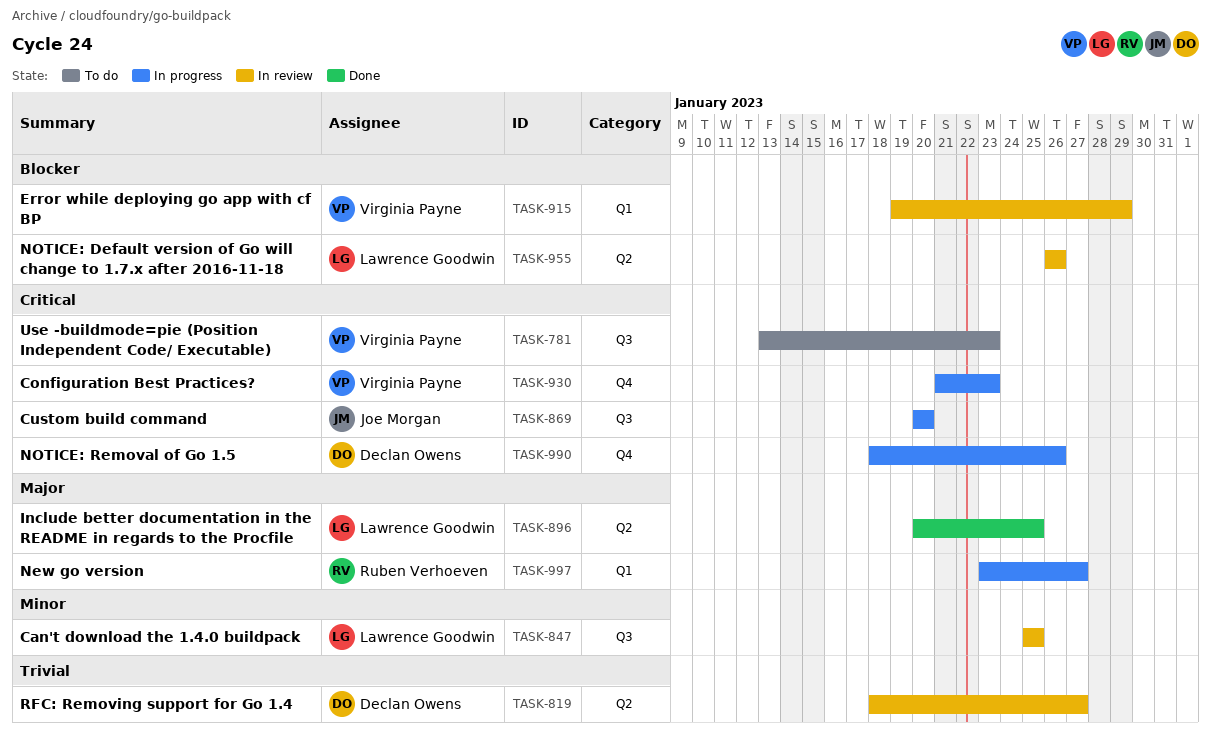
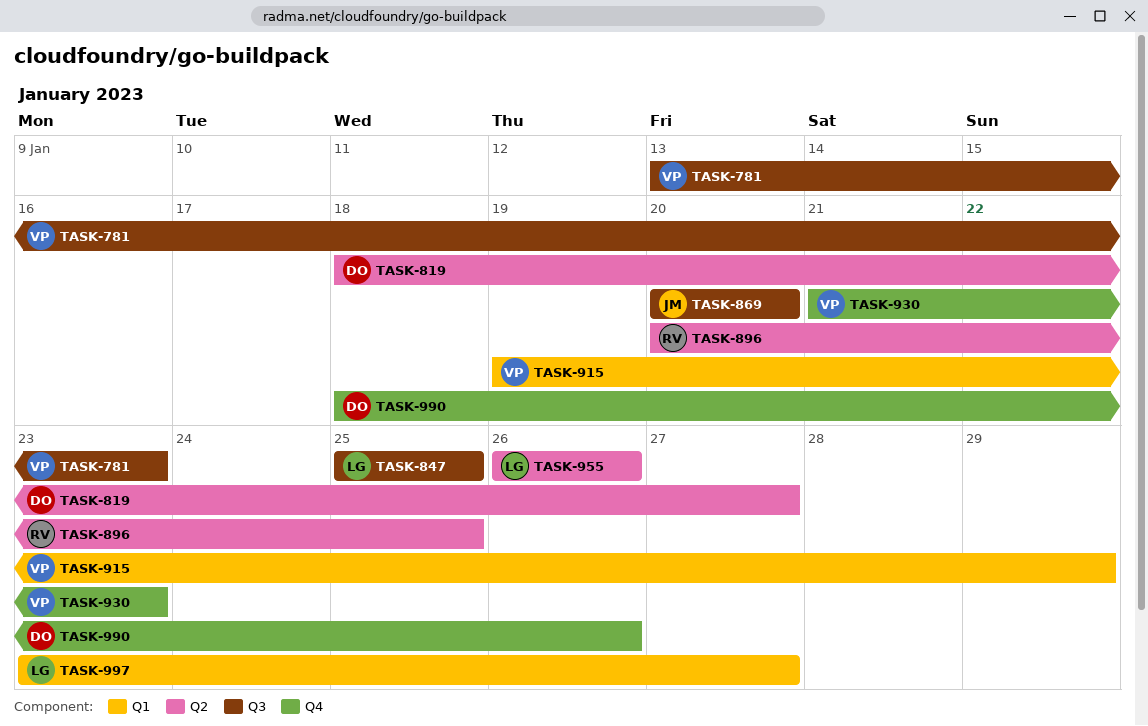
TASK-896, owner: Lawrence Goodwin -> Ruben Verhoeven
TASK-997, owner: Ruben Verhoeven -> Lawrence Goodwin

